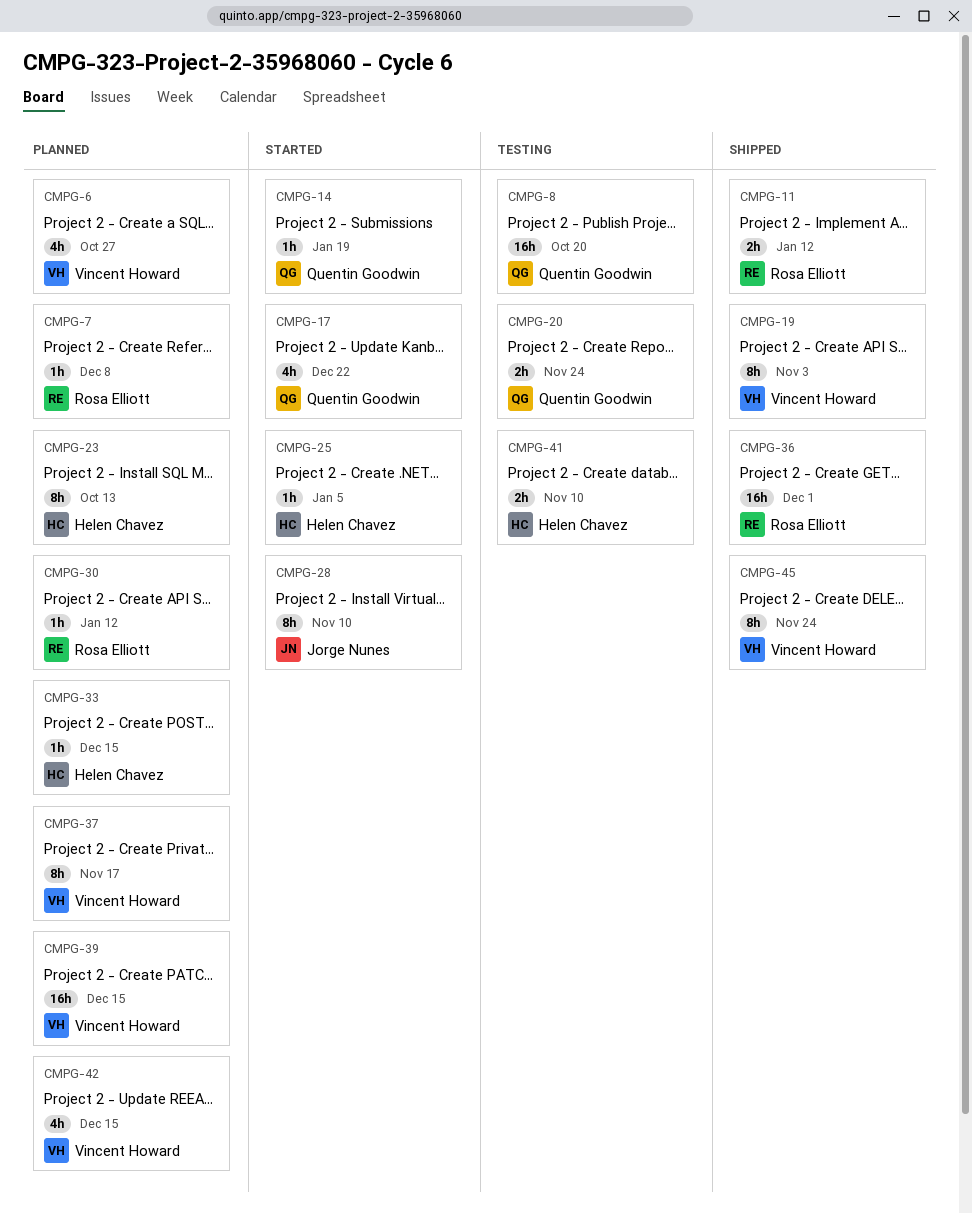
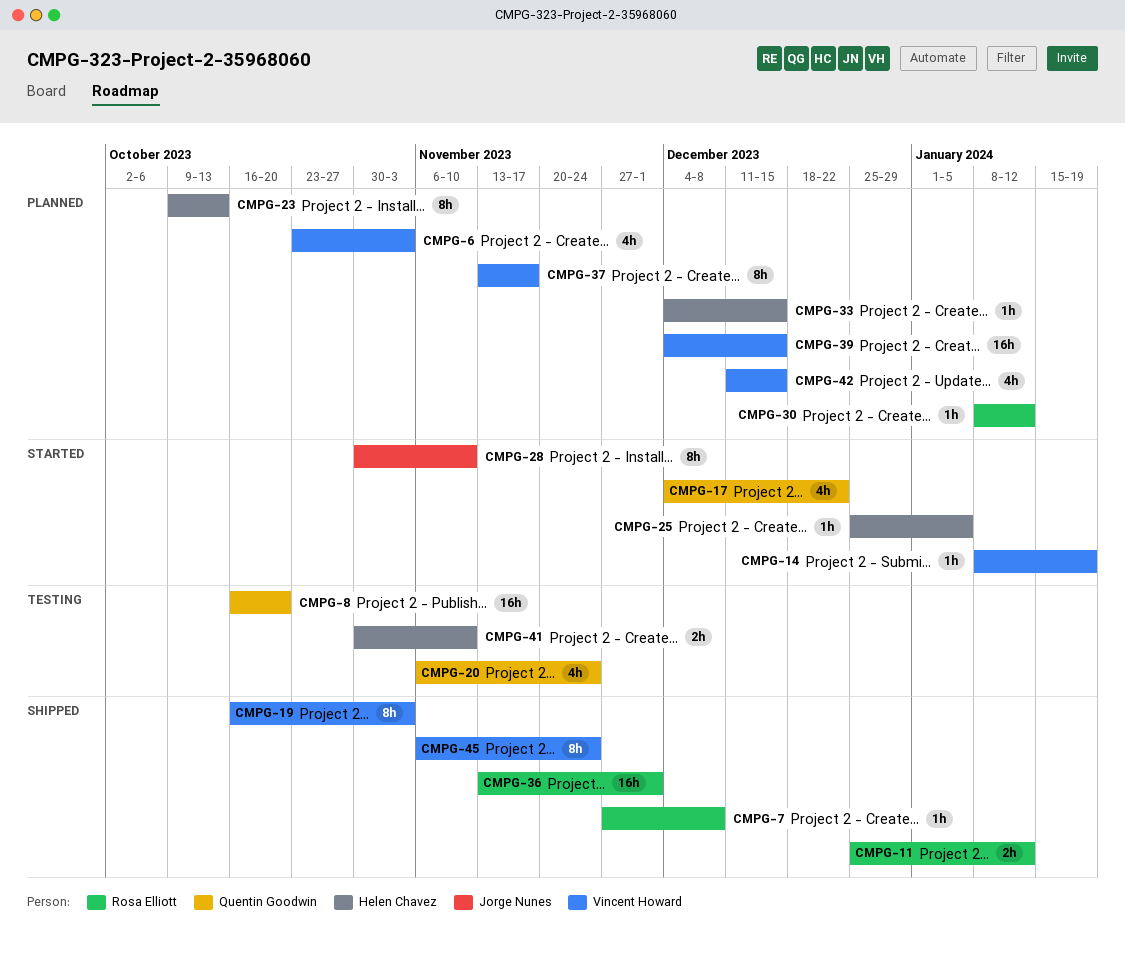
CMPG-6, due: Oct 27 -> Nov 3
CMPG-7, status: Planned -> Shipped
CMPG-14, owner: Quentin Goodwin -> Vincent Howard
CMPG-20, estimate: 2h -> 4h

